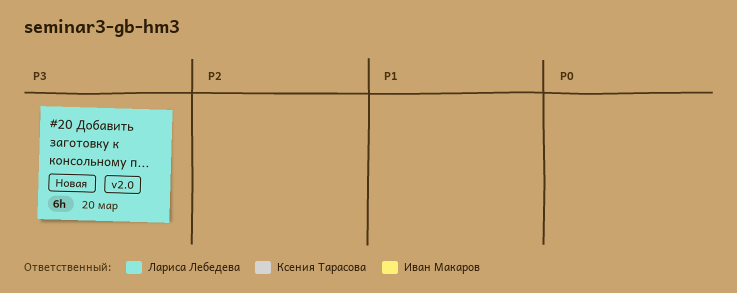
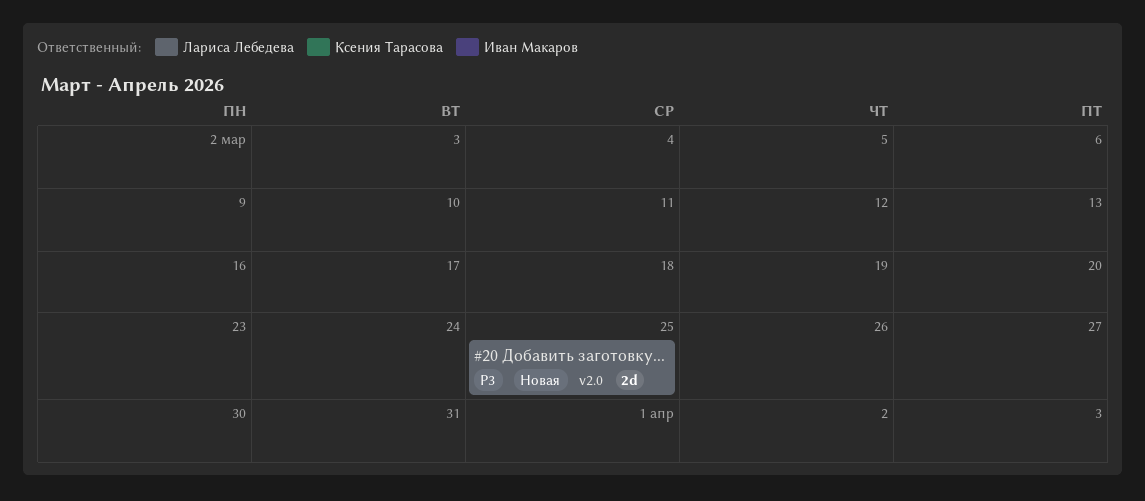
#20, estimate: 6h -> 2d
#20, due: Mar 20 -> Mar 25

